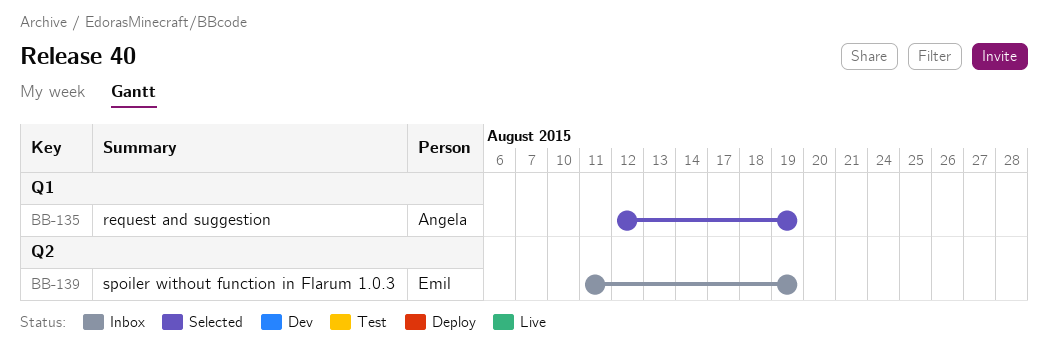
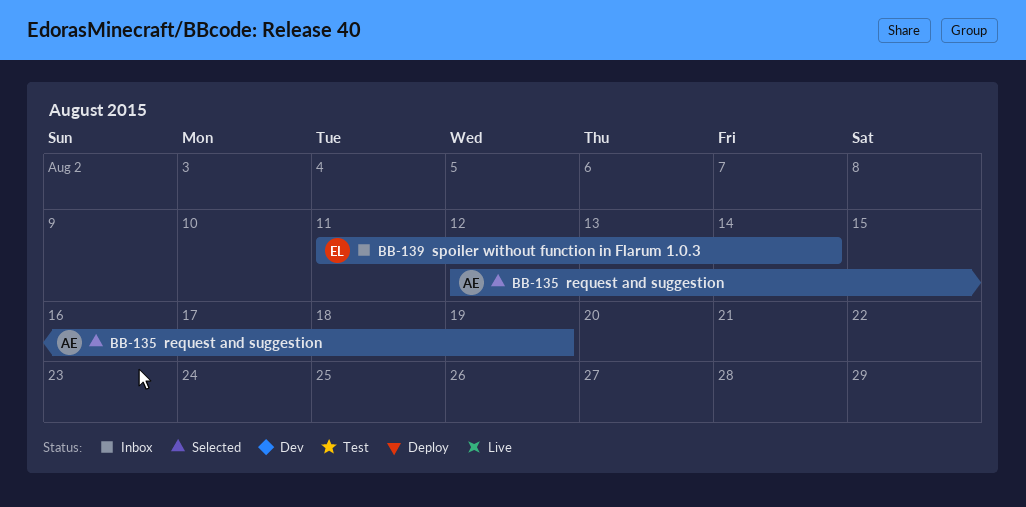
BB-139, due: Aug 19 -> Aug 14

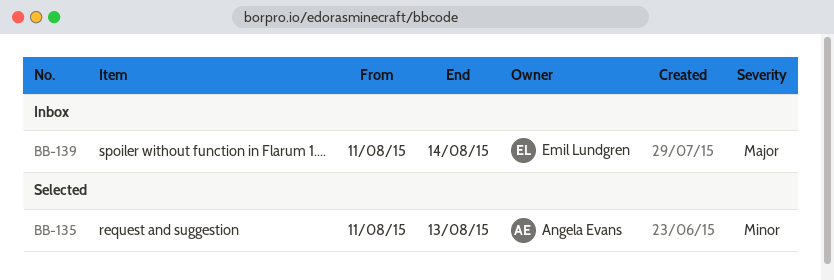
BB-135, start: Aug 12 -> Aug 11
BB-135, due: Aug 19 -> Aug 13

